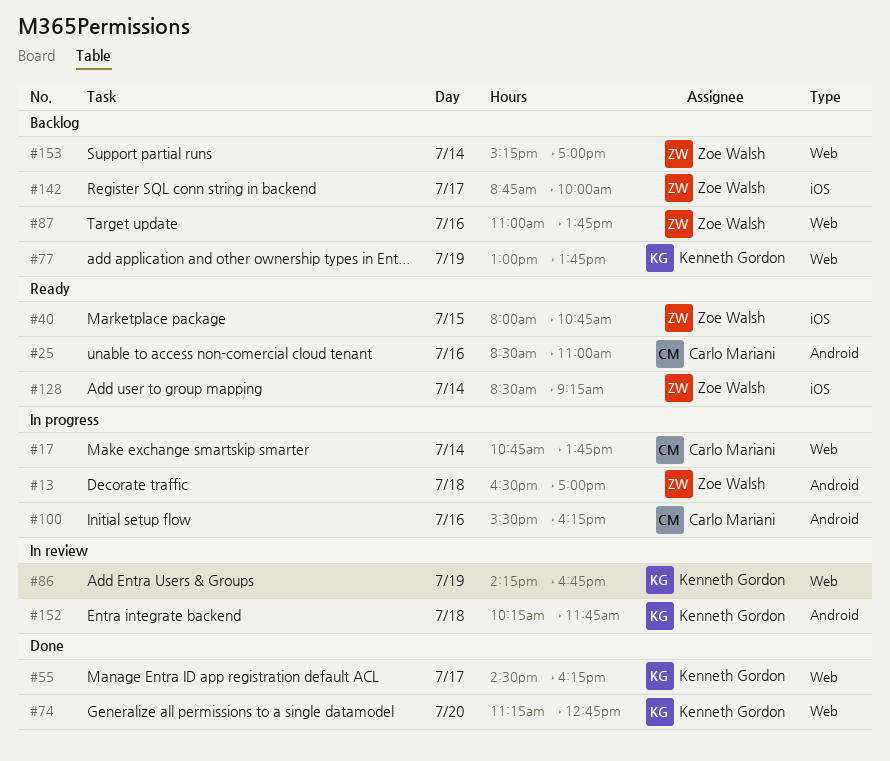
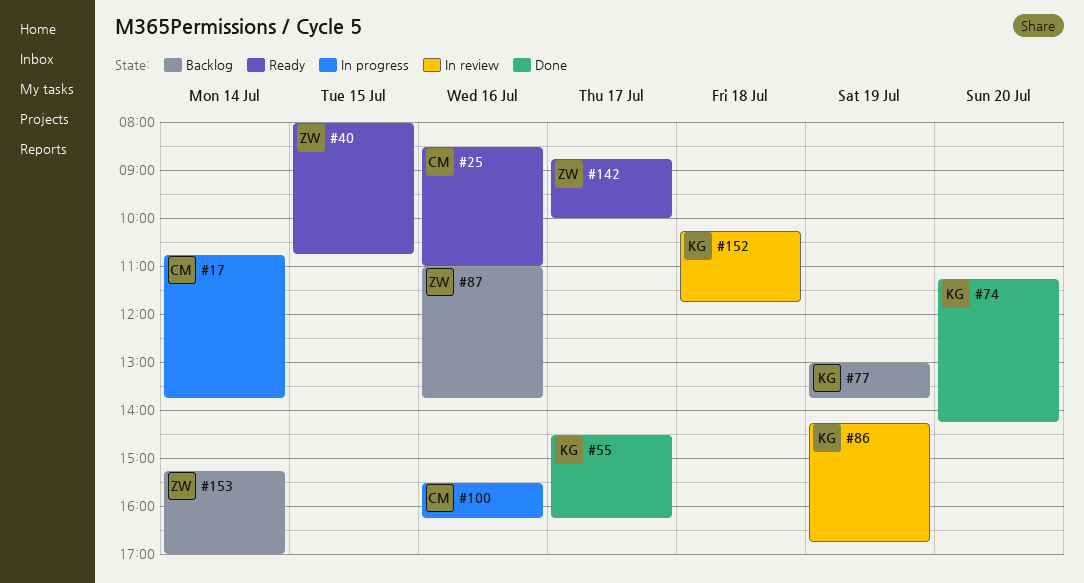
#13: present -> none
#74, ends: 12:45 -> 14:15
#128: present -> none
#142, status: Backlog -> Ready

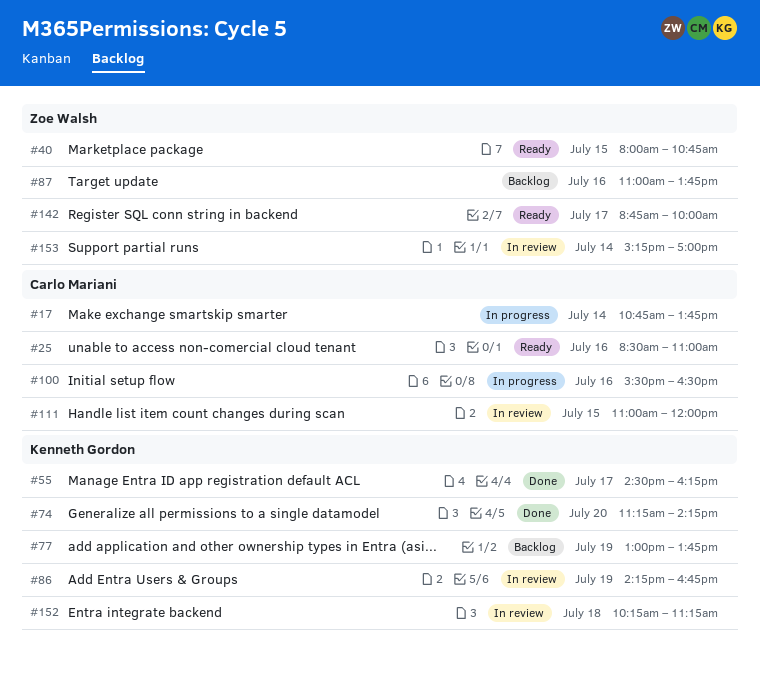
#100, ends: 16:15 -> 16:30
#111: none -> present
#152, ends: 11:45 -> 11:15
#153, status: Backlog -> In review

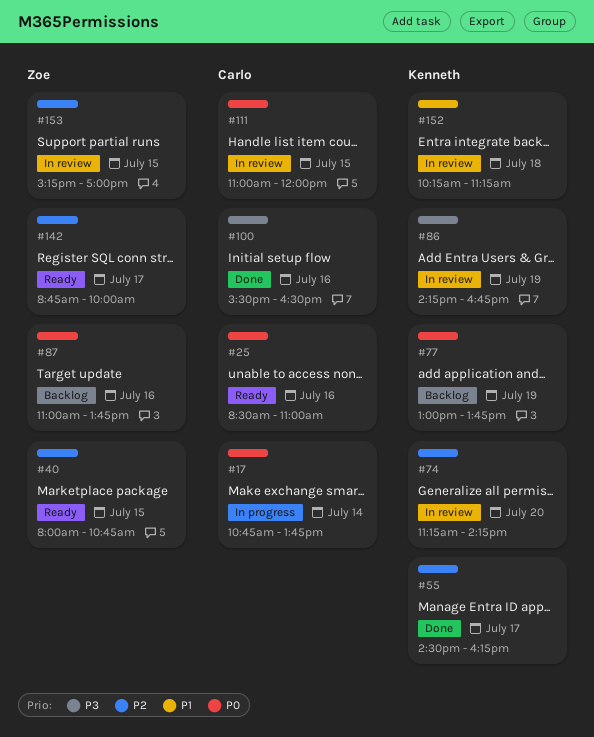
#74, status: Done -> In review
#100, status: In progress -> Done
#153, day: Jul 14 -> Jul 15

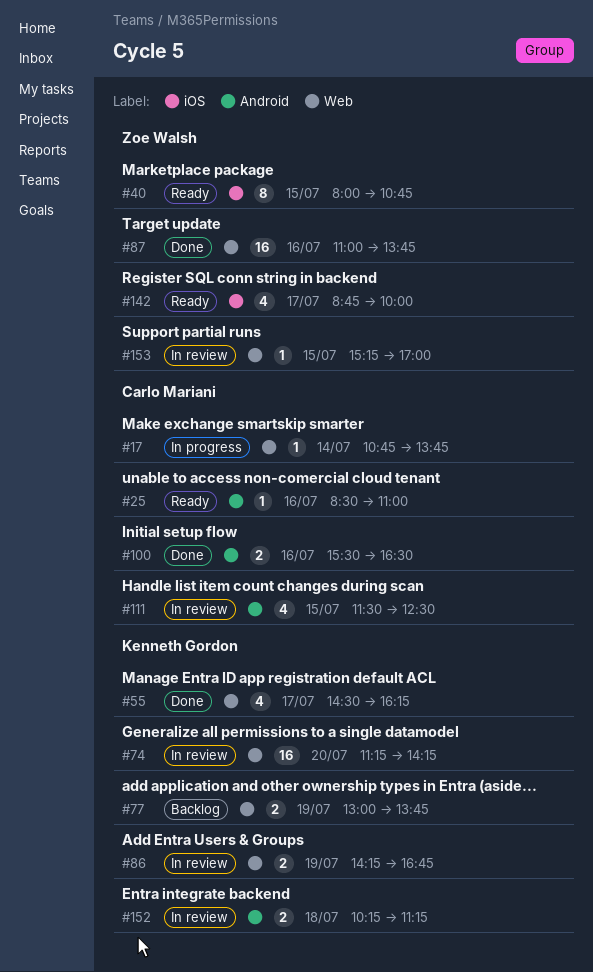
#87, status: Backlog -> Done
#111, begins: 11:00 -> 11:30
#111, ends: 12:00 -> 12:30

